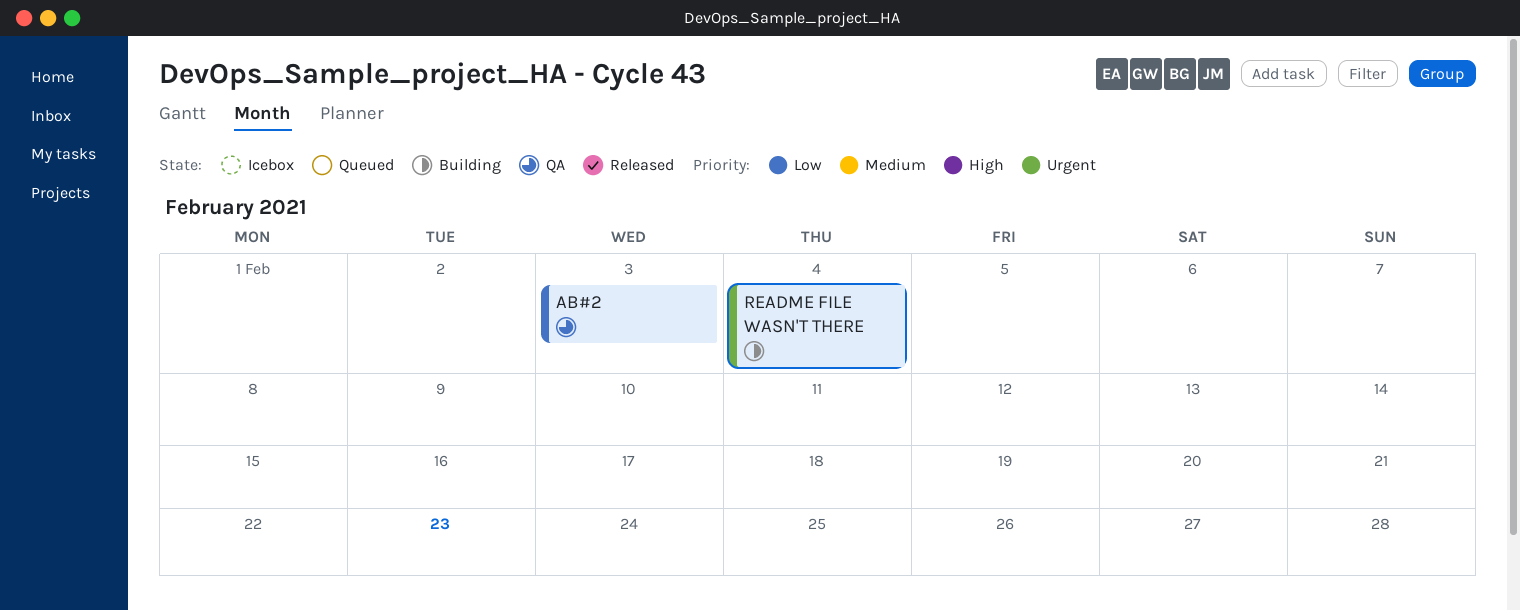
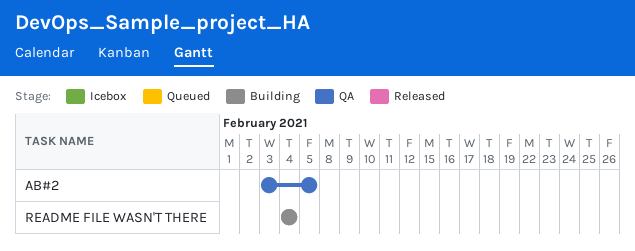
AB#2, due: Feb 3 -> Feb 5

